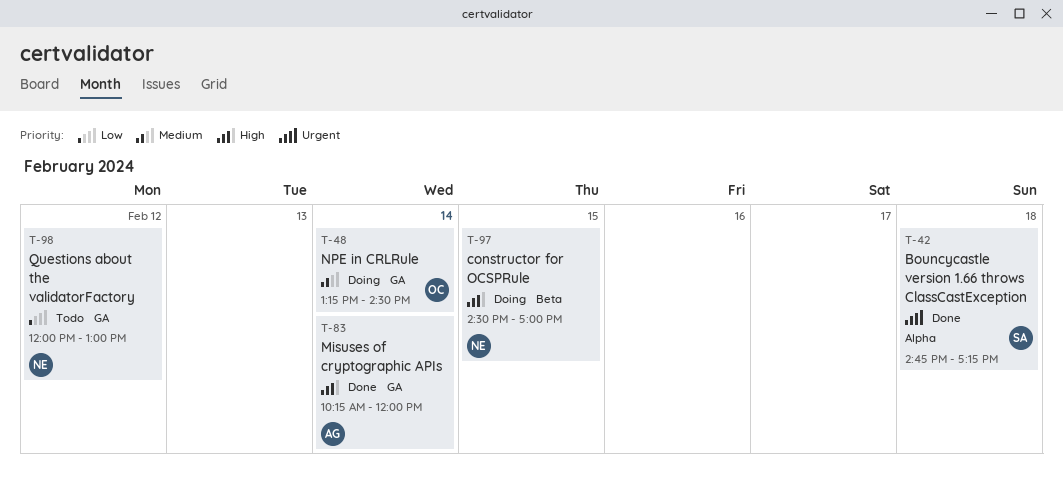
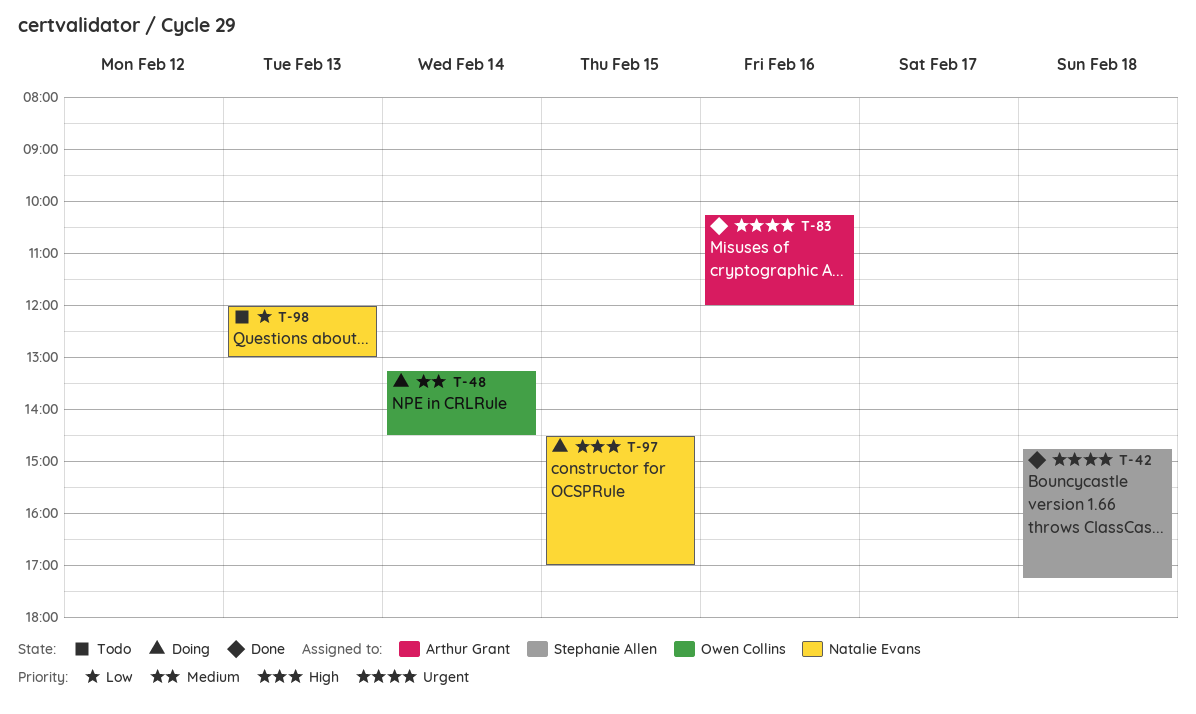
T-83, priority: High -> Urgent
T-83, day: Feb 14 -> Feb 16
T-98, day: Feb 12 -> Feb 13

